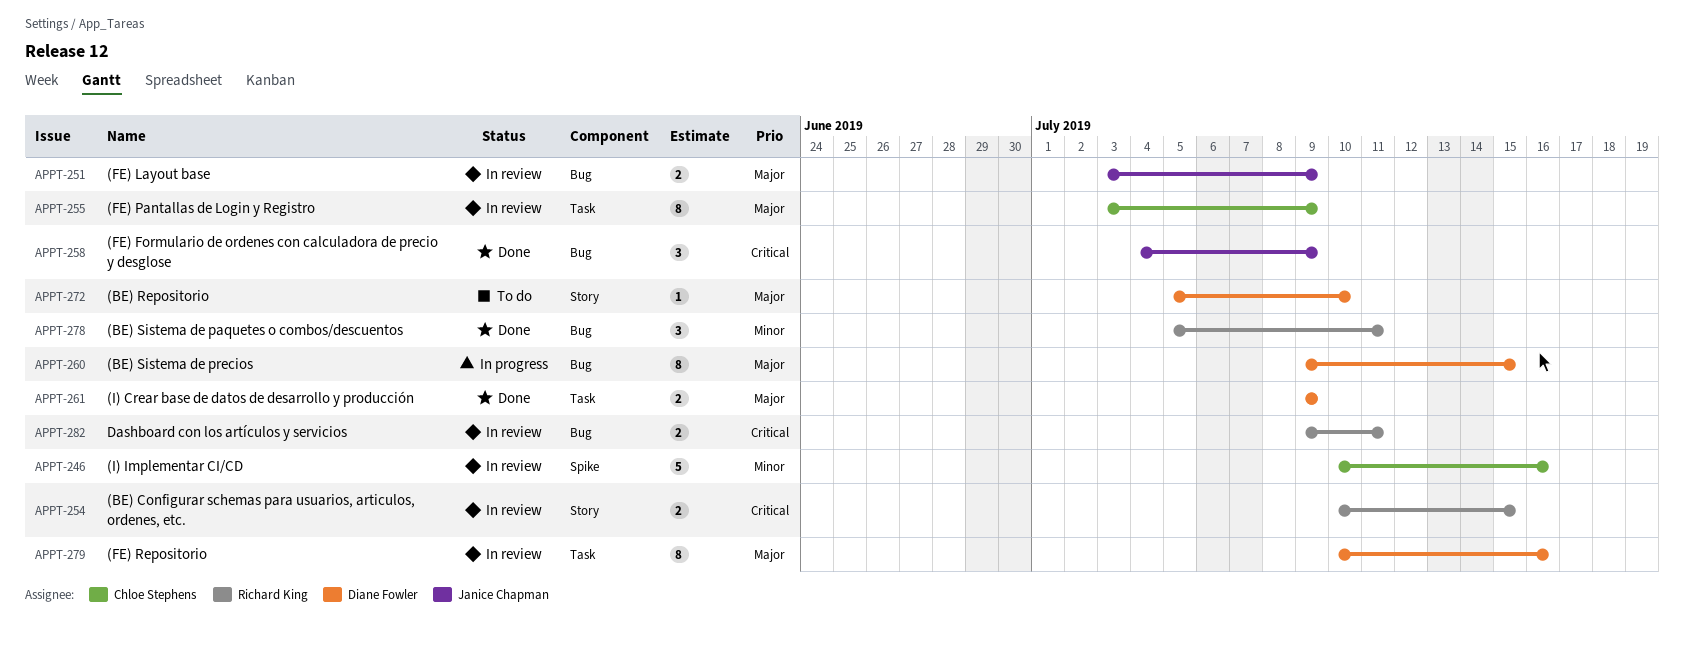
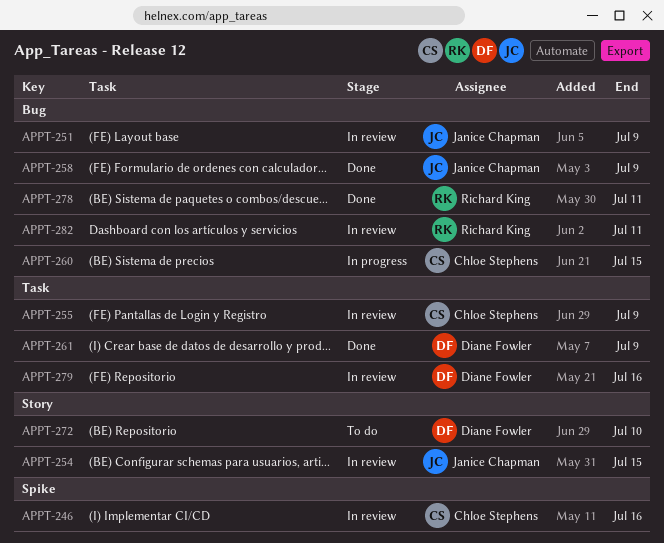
APPT-254, owner: Richard King -> Janice Chapman
APPT-260, owner: Diane Fowler -> Chloe Stephens

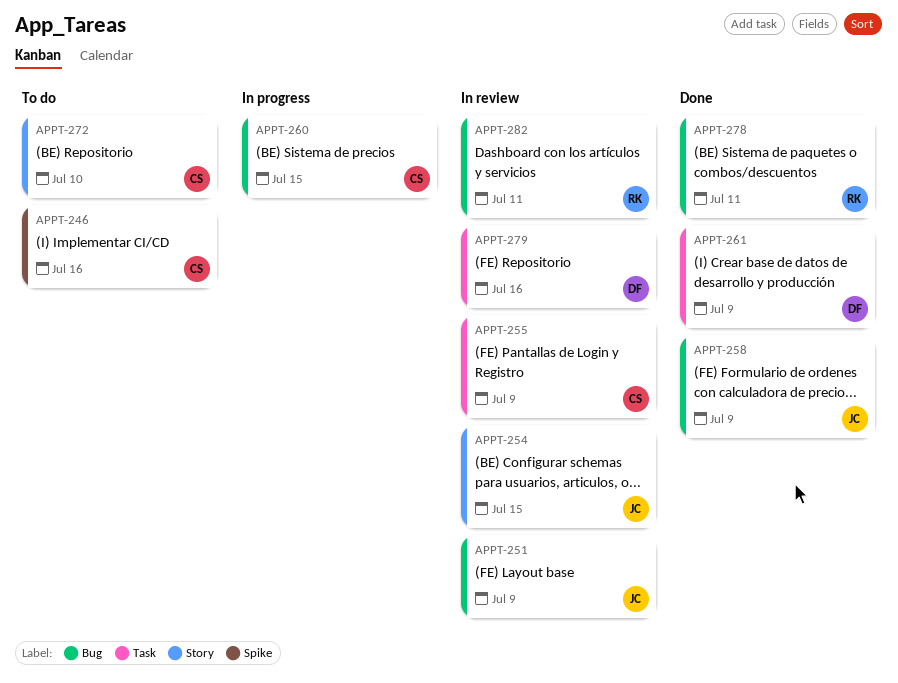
APPT-246, status: In review -> To do
APPT-272, owner: Diane Fowler -> Chloe Stephens

